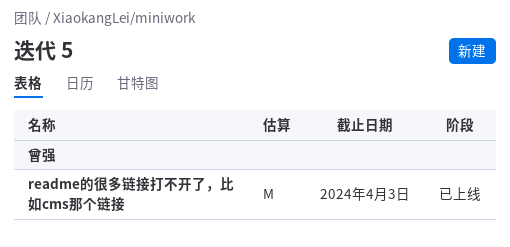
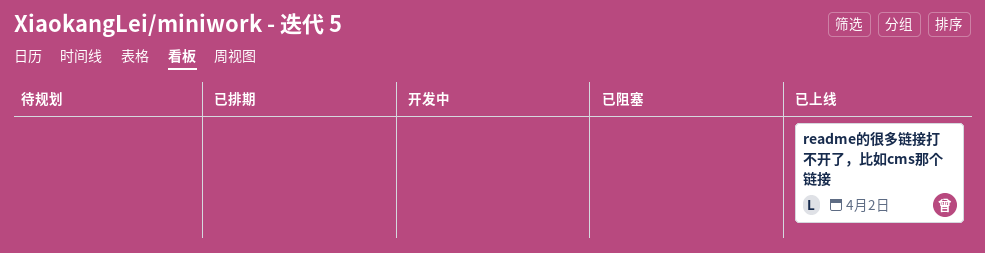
readme的很多链接打不开了，比如cms那个链接, estimate: M -> L
readme的很多链接打不开了，比如cms那个链接, due: Apr 3 -> Apr 2

